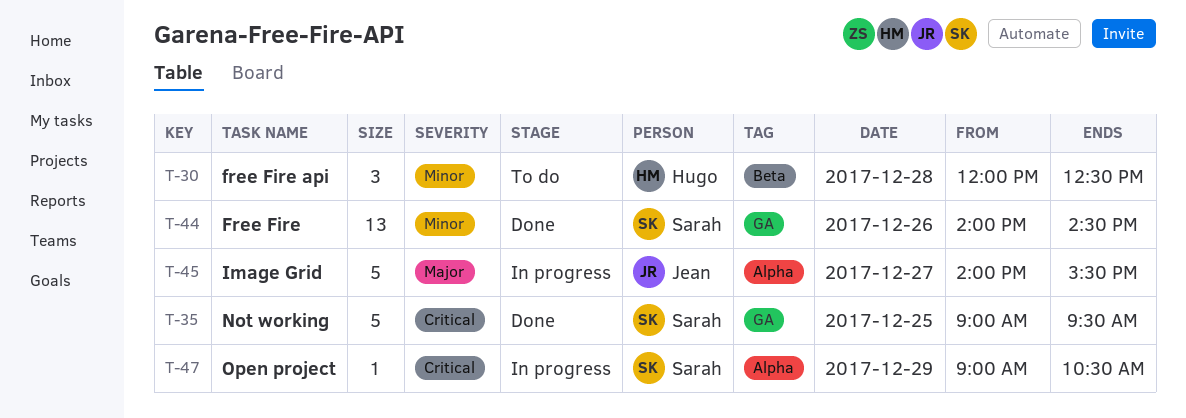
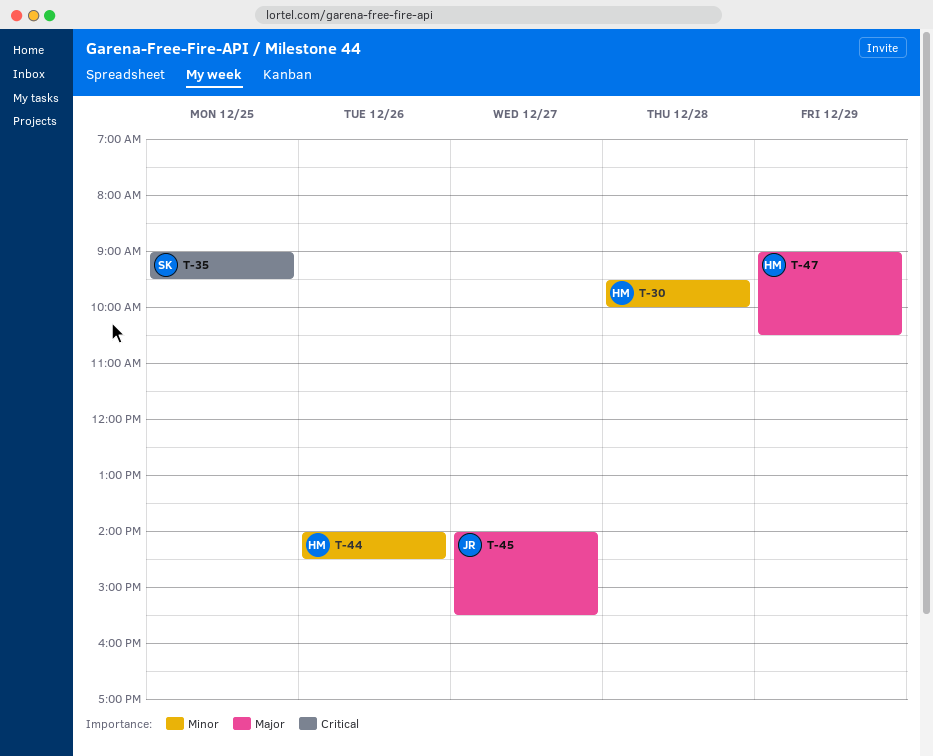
T-30, begins: 12:00 -> 09:30
T-30, ends: 12:30 -> 10:00
T-44, owner: Sarah -> Hugo
T-47, owner: Sarah -> Hugo
T-47, priority: Critical -> Major

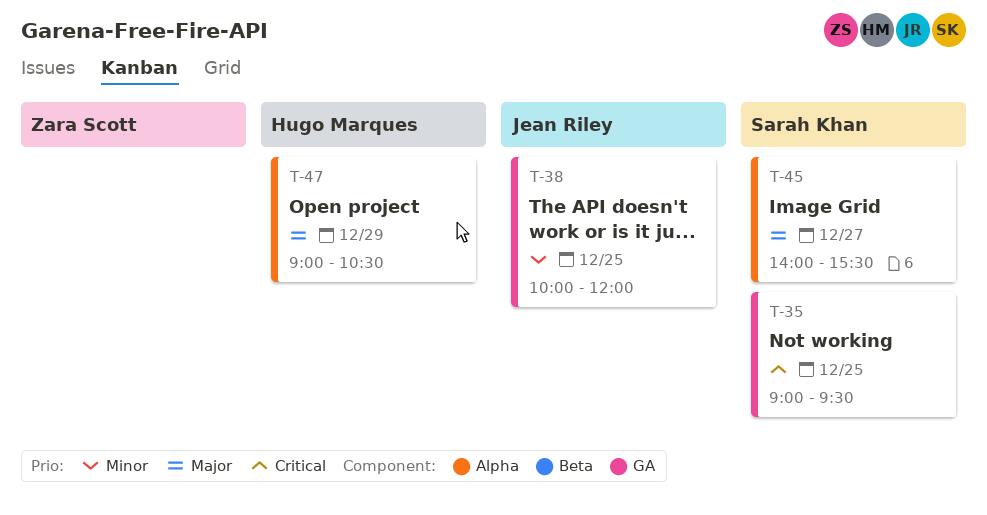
T-30: present -> none
T-38: none -> present
T-44: present -> none
T-45, owner: Jean Riley -> Sarah Khan

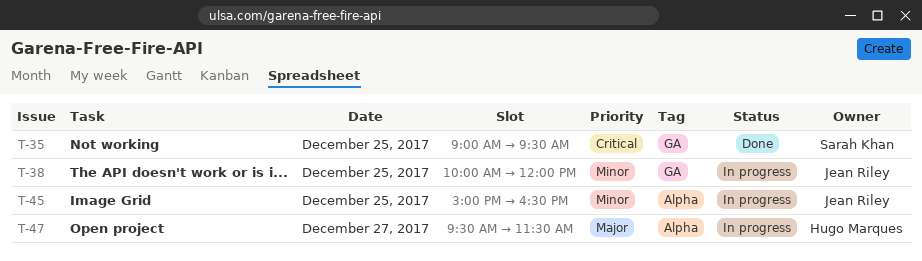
T-45, owner: Sarah Khan -> Jean Riley
T-45, priority: Major -> Minor
T-45, day: Dec 27 -> Dec 25
T-45, begins: 14:00 -> 15:00
T-45, ends: 15:30 -> 16:30
T-47, day: Dec 29 -> Dec 27
T-47, begins: 09:00 -> 09:30
T-47, ends: 10:30 -> 11:30

